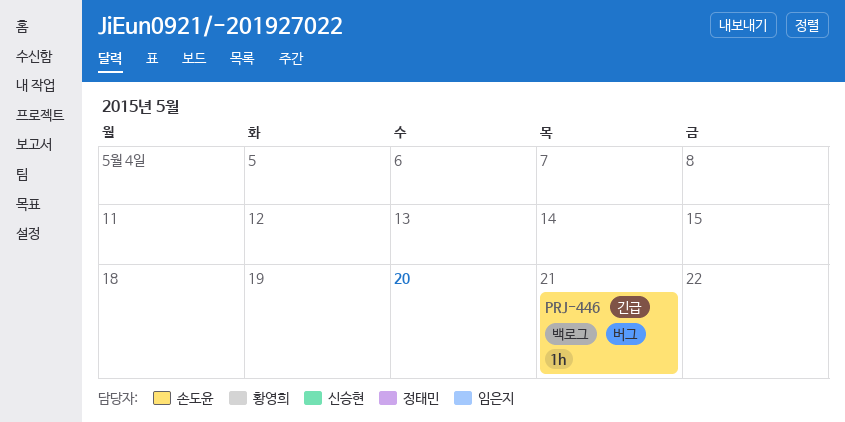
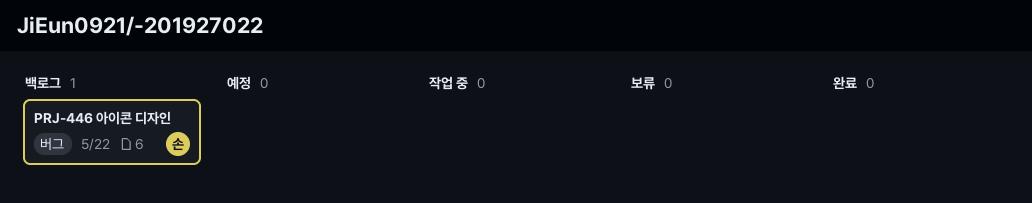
PRJ-446, due: May 21 -> May 22

